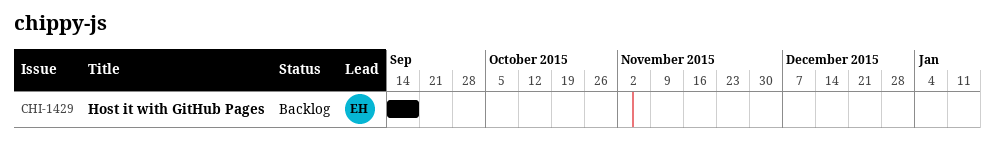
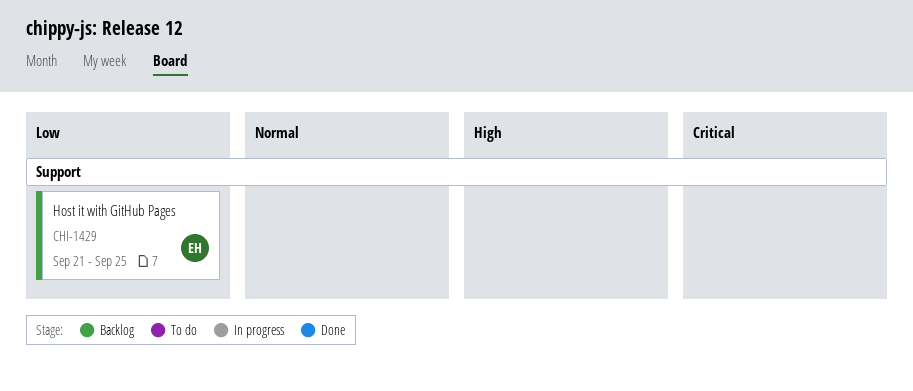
CHI-1429, start: Sep 14 -> Sep 21
CHI-1429, due: Sep 18 -> Sep 25

